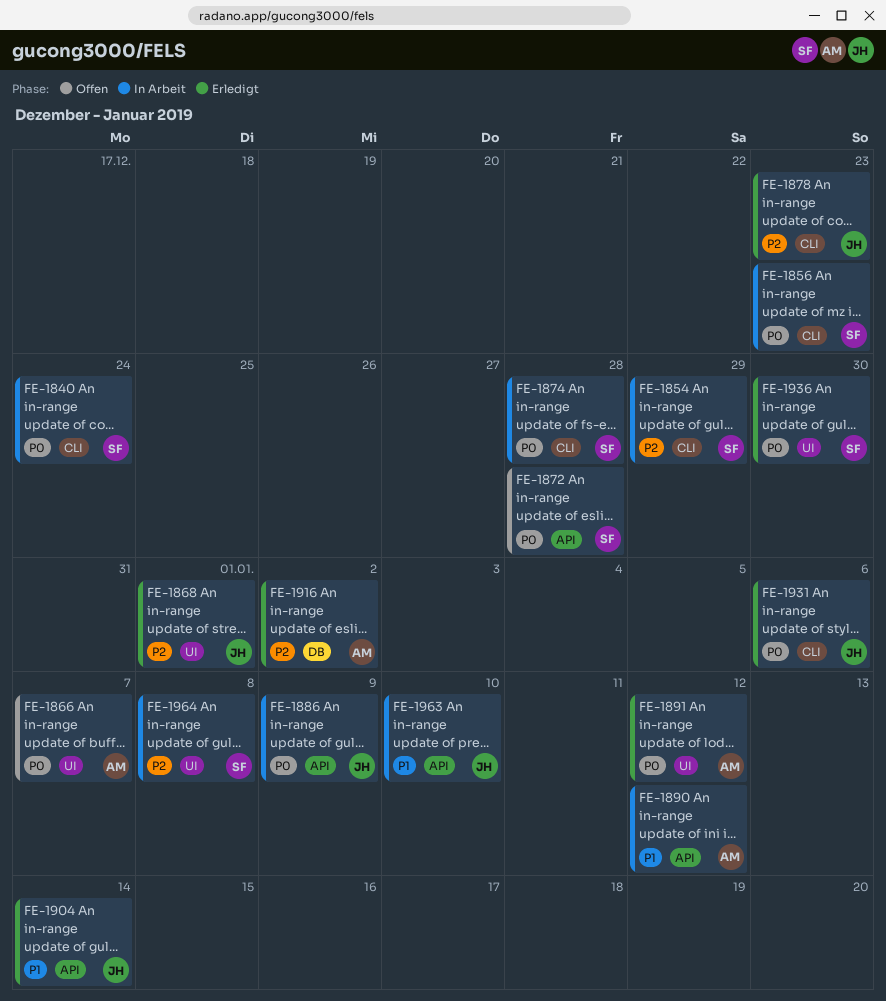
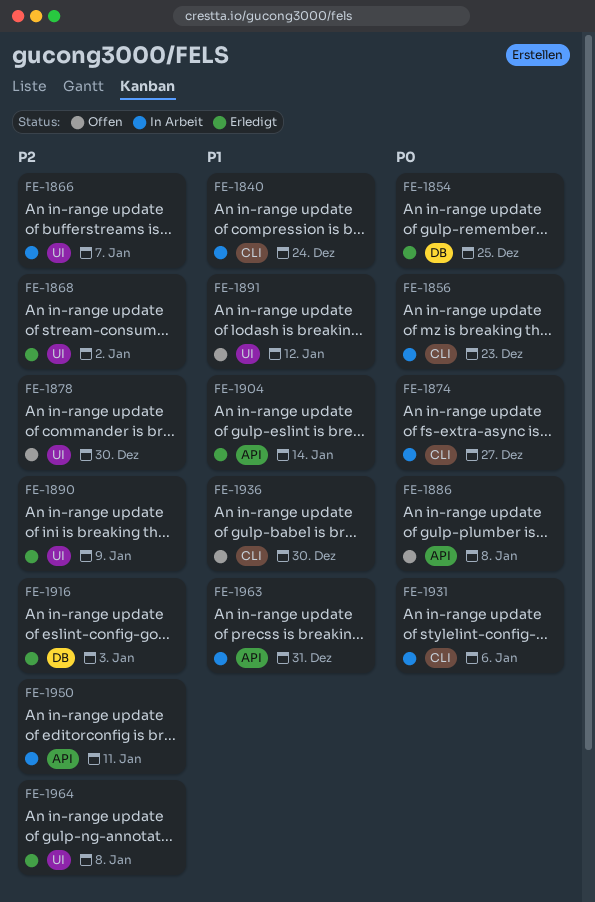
FE-1840, priority: P0 -> P1
FE-1854, status: In Arbeit -> Erledigt
FE-1854, priority: P2 -> P0
FE-1854, label: CLI -> DB
FE-1854, due: Dec 29 -> Dec 25
FE-1866, status: Offen -> In Arbeit
FE-1866, priority: P0 -> P2
FE-1868, due: Jan 1 -> Jan 2
FE-1872: present -> none
FE-1874, due: Dec 28 -> Dec 27
FE-1878, status: Erledigt -> Offen
FE-1878, label: CLI -> UI
FE-1878, due: Dec 23 -> Dec 30
FE-1886, status: In Arbeit -> Offen
FE-1886, due: Jan 9 -> Jan 8
FE-1890, status: In Arbeit -> Erledigt
FE-1890, priority: P1 -> P2
FE-1890, label: API -> UI
FE-1890, due: Jan 12 -> Jan 9
FE-1891, status: Erledigt -> Offen
FE-1891, priority: P0 -> P1
FE-1916, due: Jan 2 -> Jan 3
FE-1931, status: Erledigt -> In Arbeit
FE-1936, status: Erledigt -> Offen
FE-1936, priority: P0 -> P1
FE-1936, label: UI -> CLI
FE-1950: none -> present
FE-1963, due: Jan 10 -> Dec 31
FE-1964, status: In Arbeit -> Erledigt

